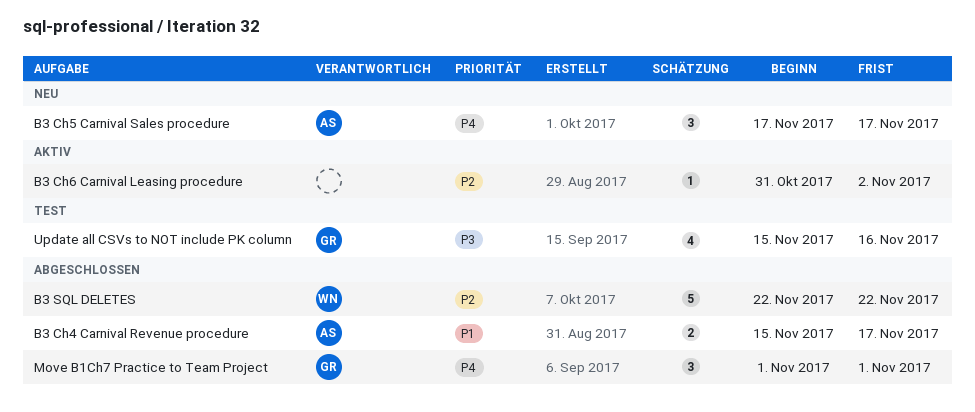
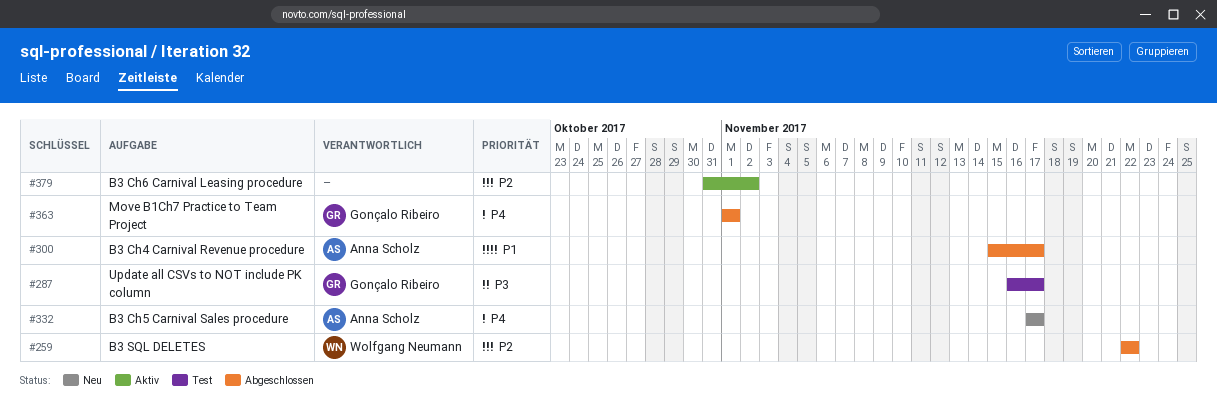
Update all CSVs to NOT include PK column, start: Nov 15 -> Nov 16
Update all CSVs to NOT include PK column, due: Nov 16 -> Nov 17

